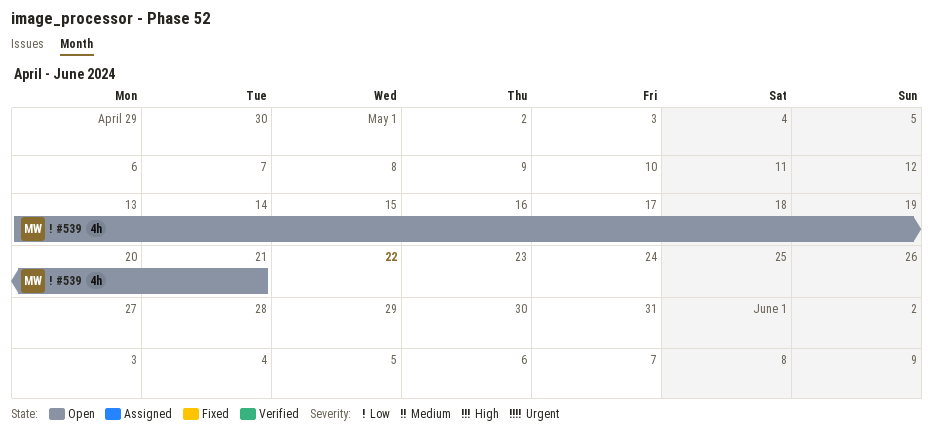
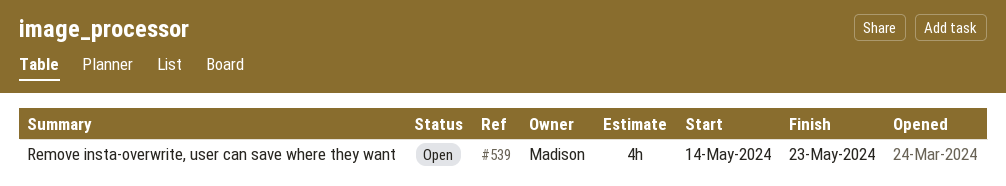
#539, start: May 13 -> May 14
#539, due: May 21 -> May 23

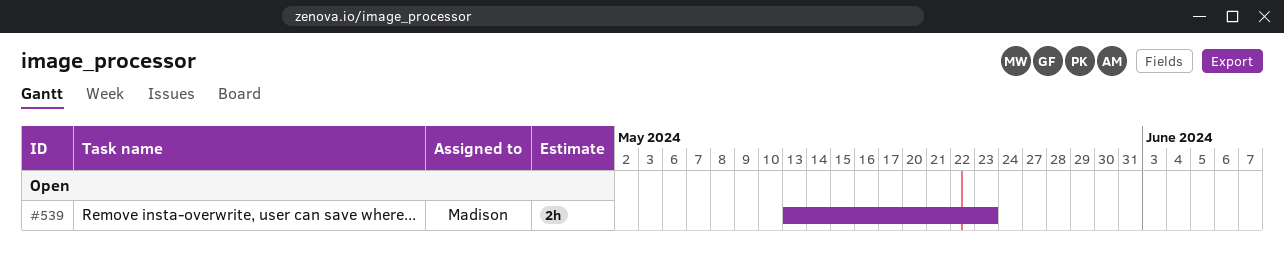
#539, estimate: 4h -> 2h
#539, start: May 14 -> May 13

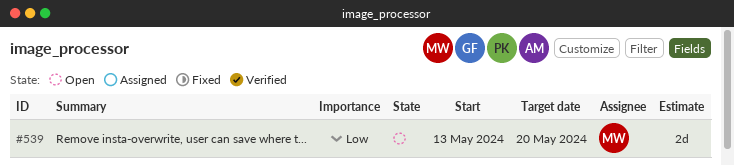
#539, estimate: 2h -> 2d
#539, due: May 23 -> May 20

